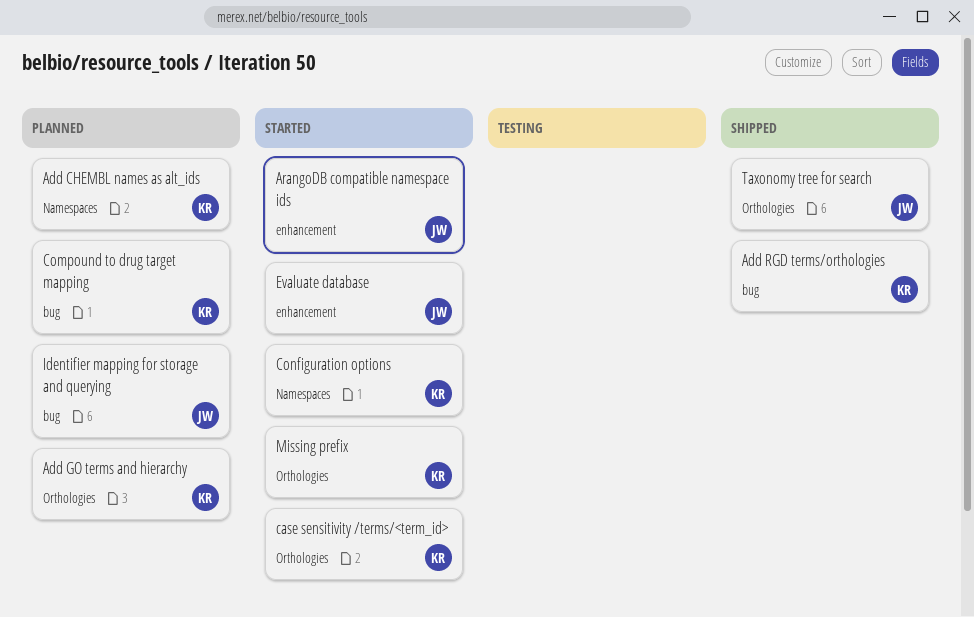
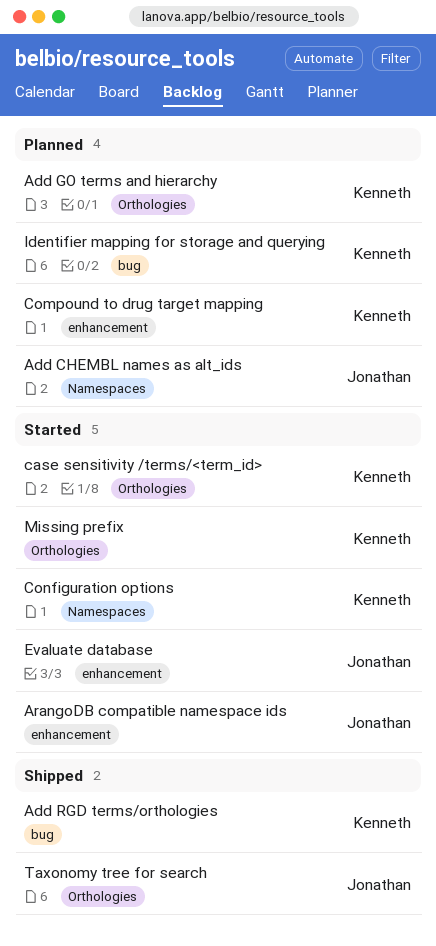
Add CHEMBL names as alt_ids, owner: Kenneth -> Jonathan
Compound to drug target mapping, label: bug -> enhancement
Identifier mapping for storage and querying, owner: Jonathan -> Kenneth

